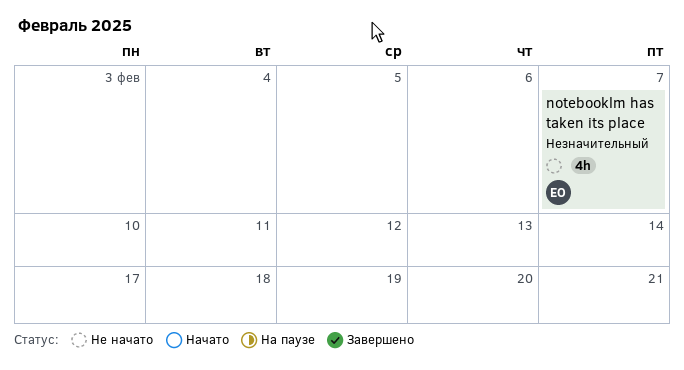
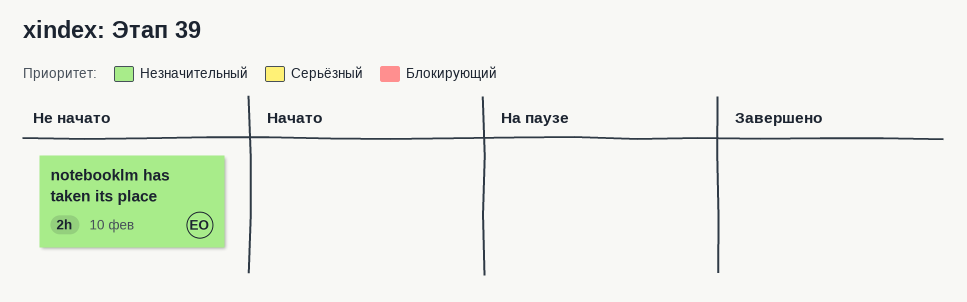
notebooklm has taken its place, estimate: 4h -> 2h
notebooklm has taken its place, due: Feb 7 -> Feb 10

